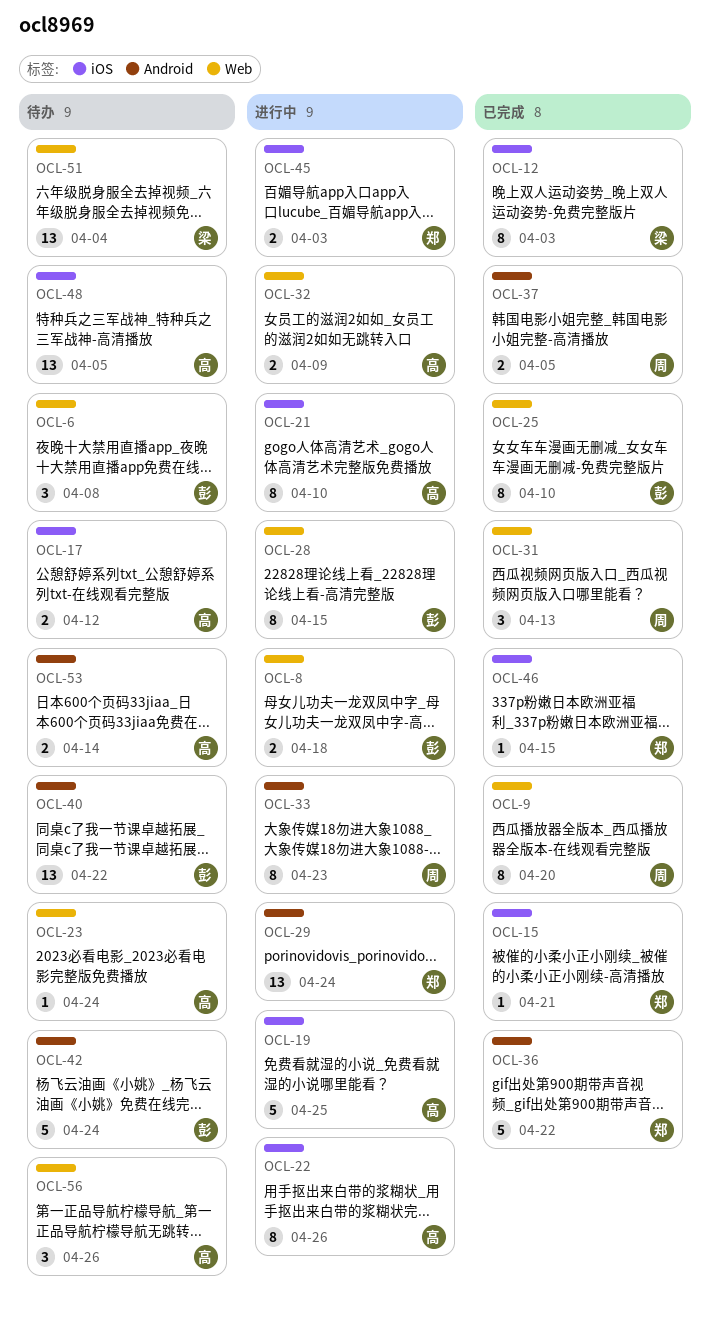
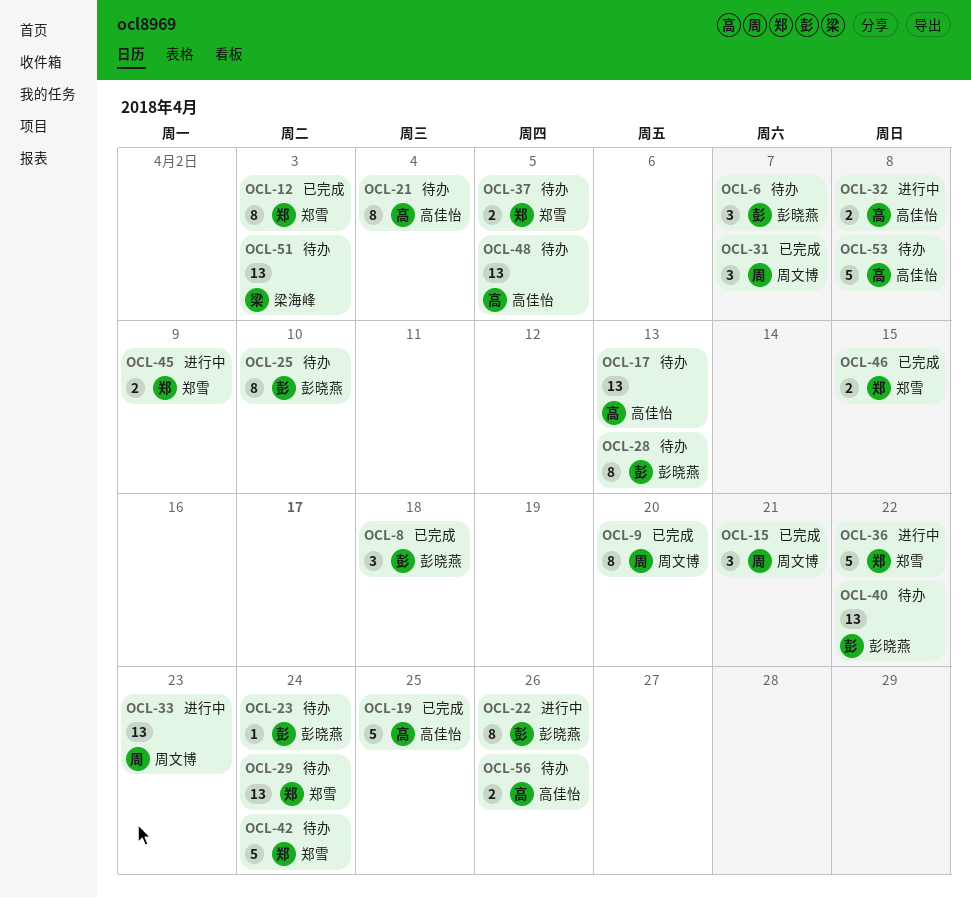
OCL-6, due: Apr 8 -> Apr 7
OCL-8, status: 进行中 -> 已完成
OCL-8, estimate: 2 -> 3
OCL-12, owner: 梁海峰 -> 郑雪
OCL-15, owner: 郑雪 -> 周文博
OCL-15, estimate: 1 -> 3
OCL-17, estimate: 2 -> 13
OCL-17, due: Apr 12 -> Apr 13
OCL-19, status: 进行中 -> 已完成
OCL-21, status: 进行中 -> 待办
OCL-21, due: Apr 10 -> Apr 4
OCL-22, owner: 高佳怡 -> 彭晓燕
OCL-23, owner: 高佳怡 -> 彭晓燕
OCL-25, status: 已完成 -> 待办
OCL-28, status: 进行中 -> 待办
OCL-28, due: Apr 15 -> Apr 13
OCL-29, status: 进行中 -> 待办
OCL-31, due: Apr 13 -> Apr 7
OCL-32, due: Apr 9 -> Apr 8
OCL-33, estimate: 8 -> 13
OCL-36, status: 已完成 -> 进行中
OCL-37, status: 已完成 -> 待办
OCL-37, owner: 周文博 -> 郑雪
OCL-42, owner: 彭晓燕 -> 郑雪
OCL-45, due: Apr 3 -> Apr 9
OCL-46, estimate: 1 -> 2
OCL-51, due: Apr 4 -> Apr 3
OCL-53, estimate: 2 -> 5
OCL-53, due: Apr 14 -> Apr 8
OCL-56, estimate: 3 -> 2

